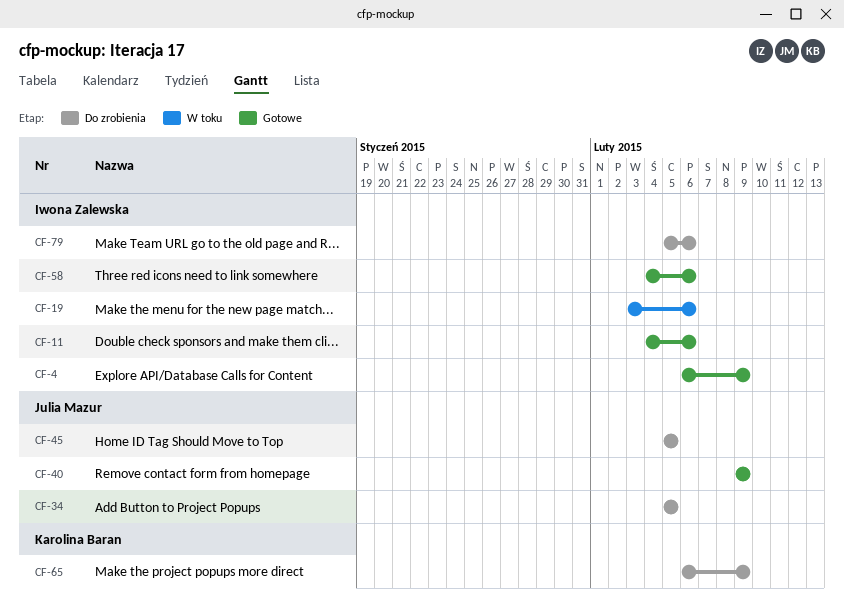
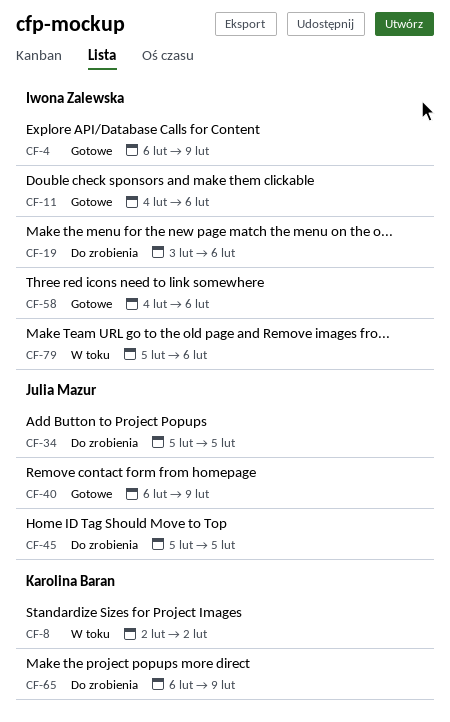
CF-8: none -> present
CF-19, status: W toku -> Do zrobienia
CF-40, start: Feb 9 -> Feb 6
CF-79, status: Do zrobienia -> W toku

